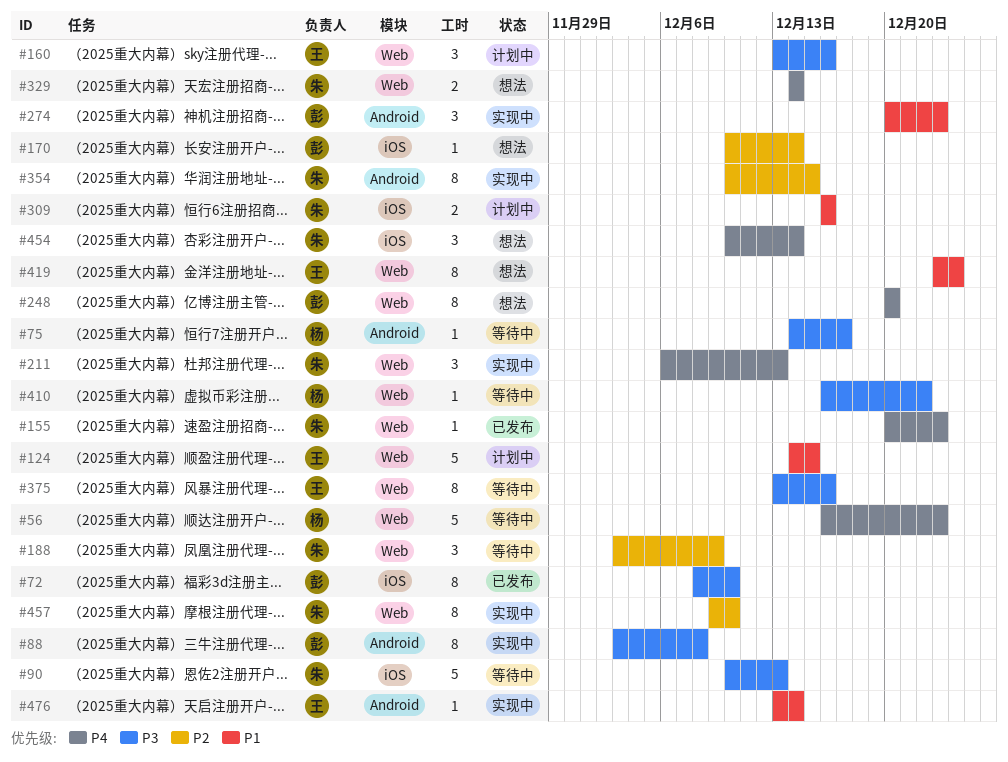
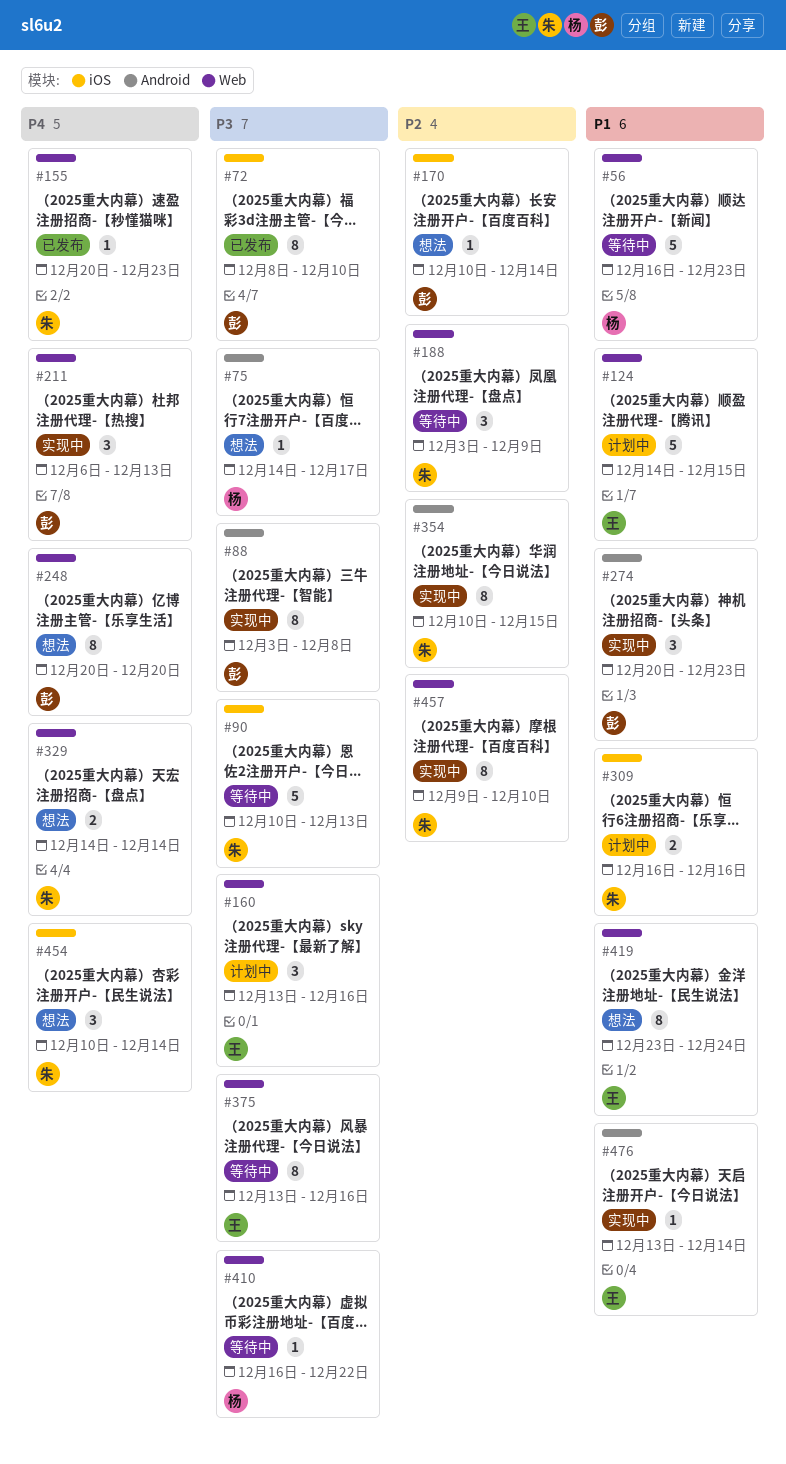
#56, priority: P4 -> P1
#75, status: 等待中 -> 想法
#211, owner: 朱 -> 彭

